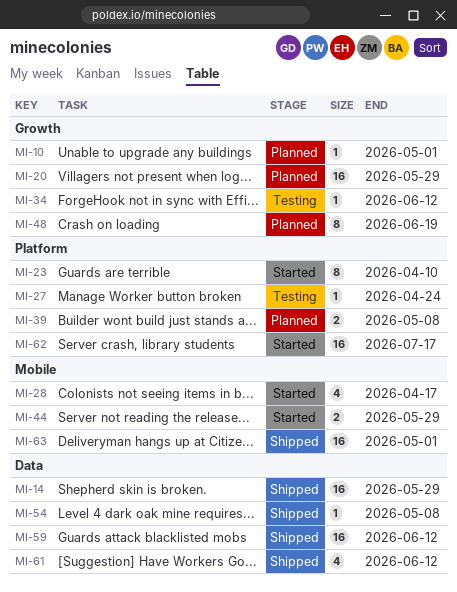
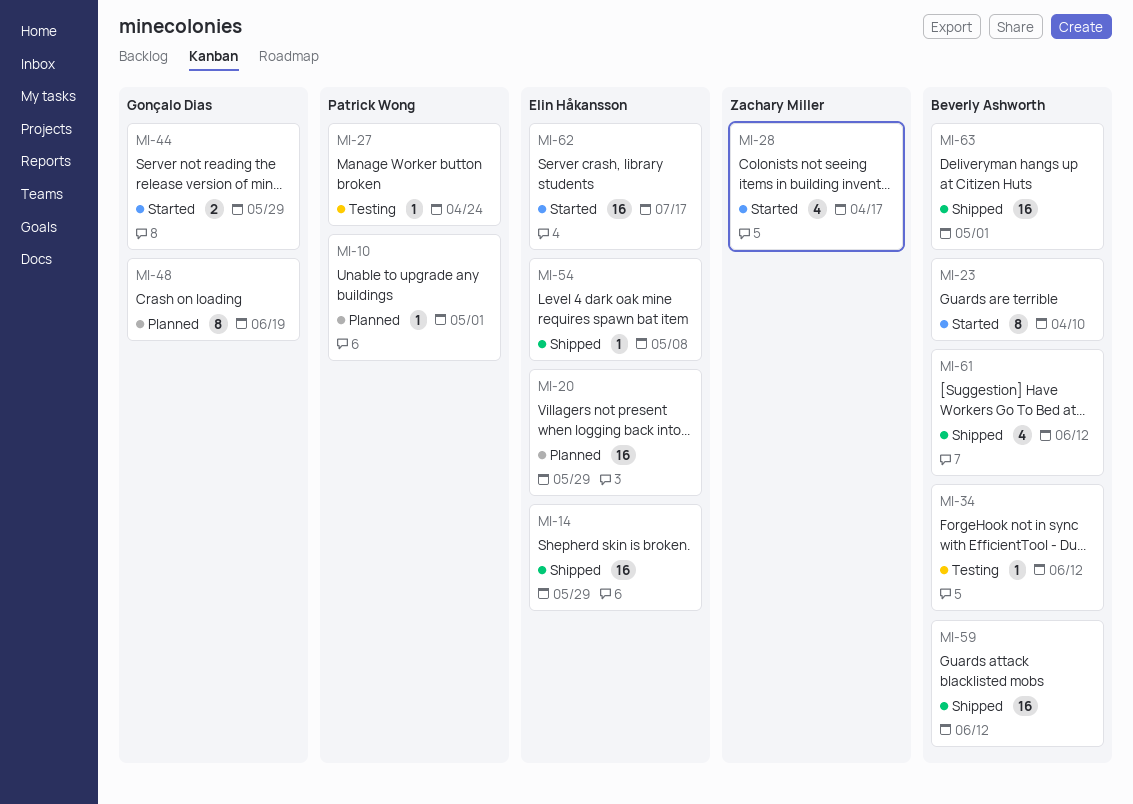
MI-39: present -> none

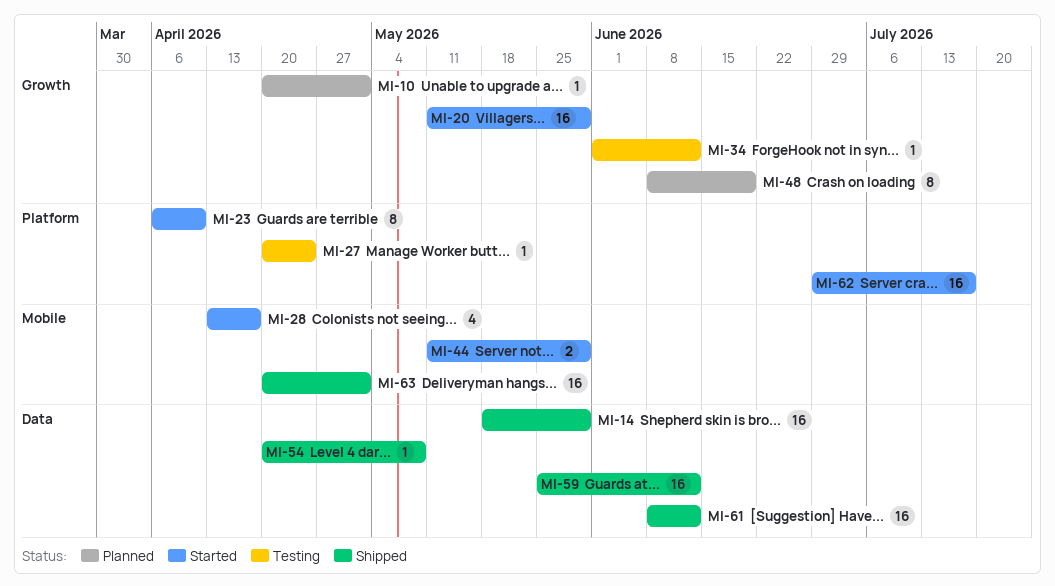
MI-20, status: Planned -> Started
MI-61, estimate: 4 -> 16

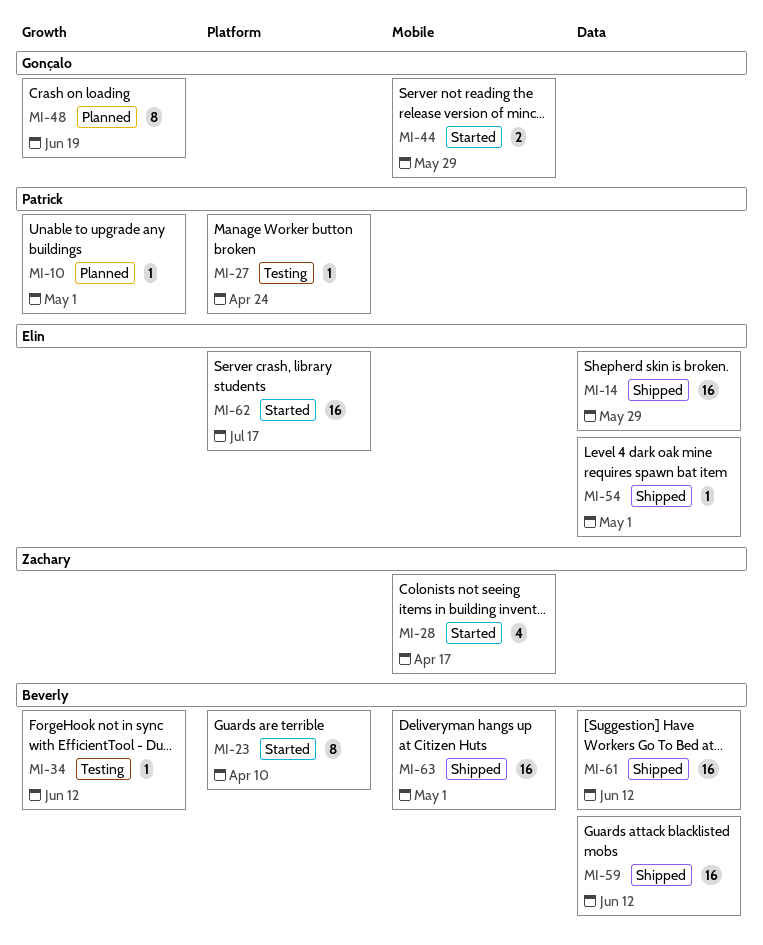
MI-20: present -> none
MI-54, due: May 8 -> May 1

